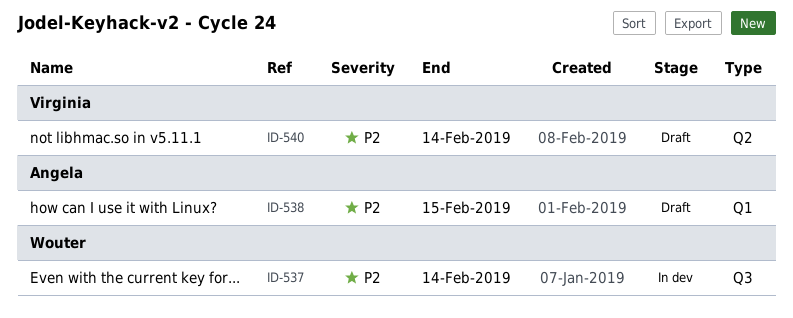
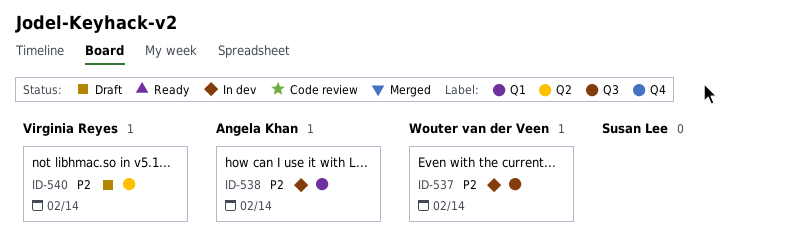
ID-538, status: Draft -> In dev
ID-538, due: Feb 15 -> Feb 14

